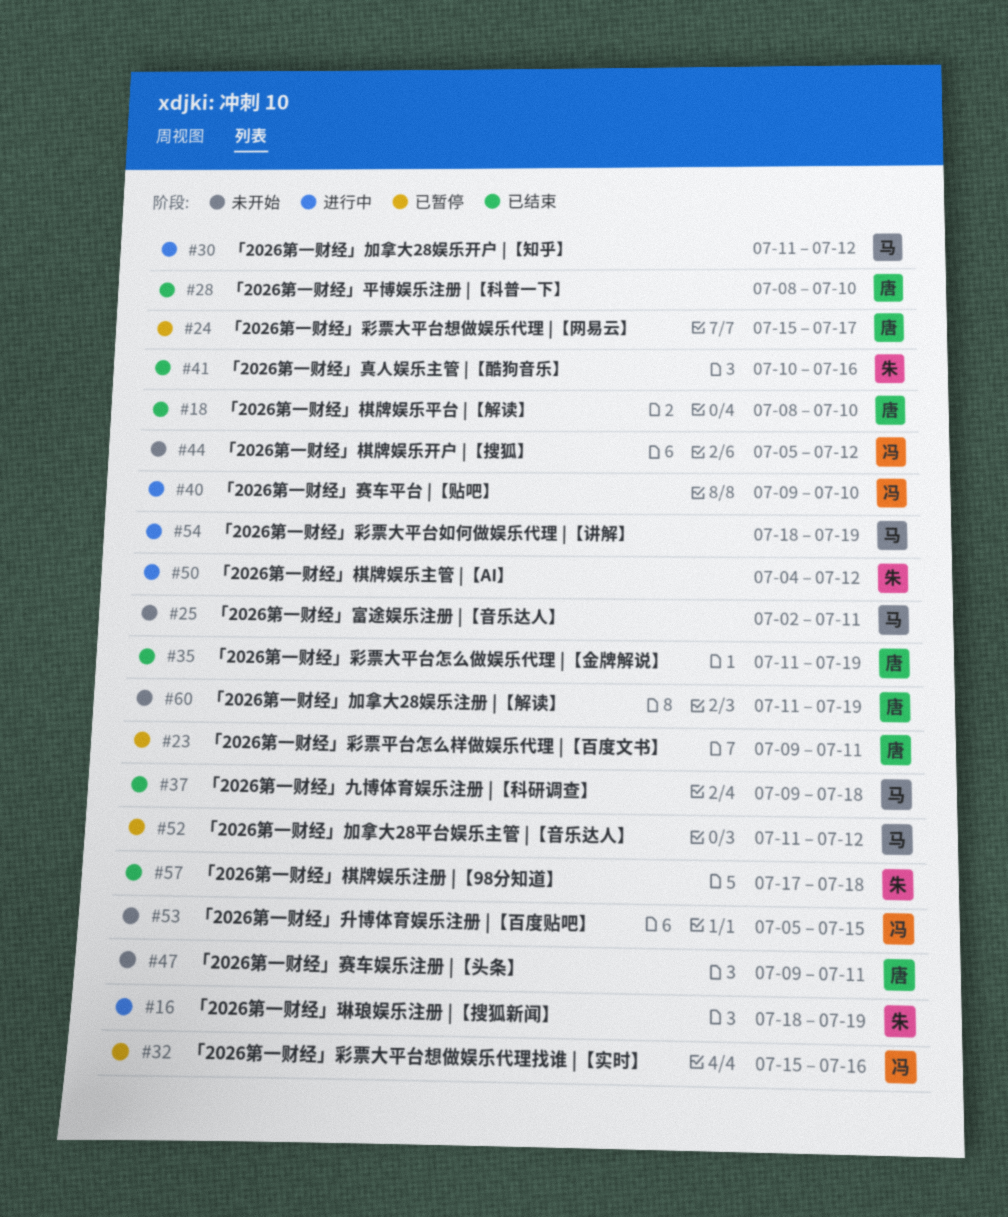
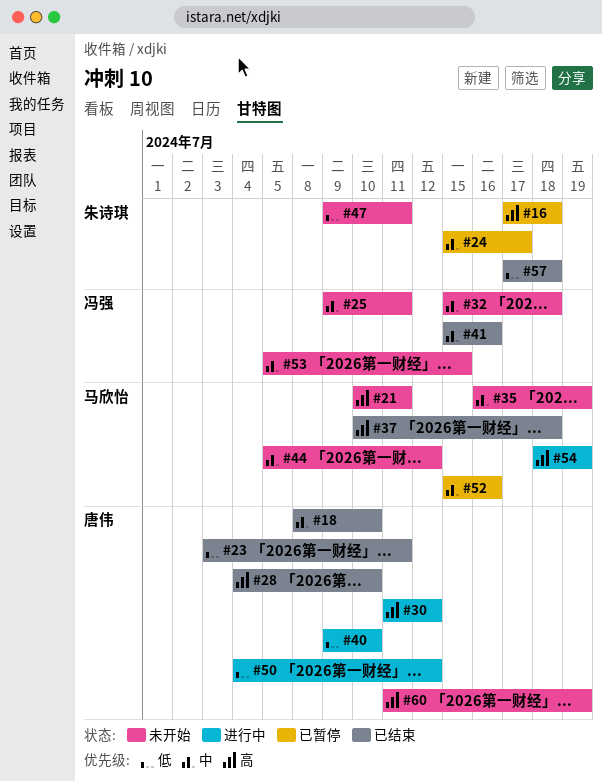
#16, status: 进行中 -> 已暂停
#16, start: Jul 18 -> Jul 17
#16, due: Jul 19 -> Jul 18
#21: none -> present
#23, status: 已暂停 -> 已结束
#23, start: Jul 9 -> Jul 3
#24, owner: 唐伟 -> 朱诗琪
#25, owner: 马欣怡 -> 冯强
#25, start: Jul 2 -> Jul 9
#28, start: Jul 8 -> Jul 4
#30, owner: 马欣怡 -> 唐伟
#32, status: 已暂停 -> 未开始
#32, due: Jul 16 -> Jul 18
#35, status: 已结束 -> 未开始
#35, owner: 唐伟 -> 马欣怡
#35, start: Jul 11 -> Jul 16
#37, start: Jul 9 -> Jul 10
#40, owner: 冯强 -> 唐伟
#41, owner: 朱诗琪 -> 冯强
#41, start: Jul 10 -> Jul 15
#44, owner: 冯强 -> 马欣怡
#47, owner: 唐伟 -> 朱诗琪
#50, owner: 朱诗琪 -> 唐伟
#52, start: Jul 11 -> Jul 15
#52, due: Jul 12 -> Jul 16

